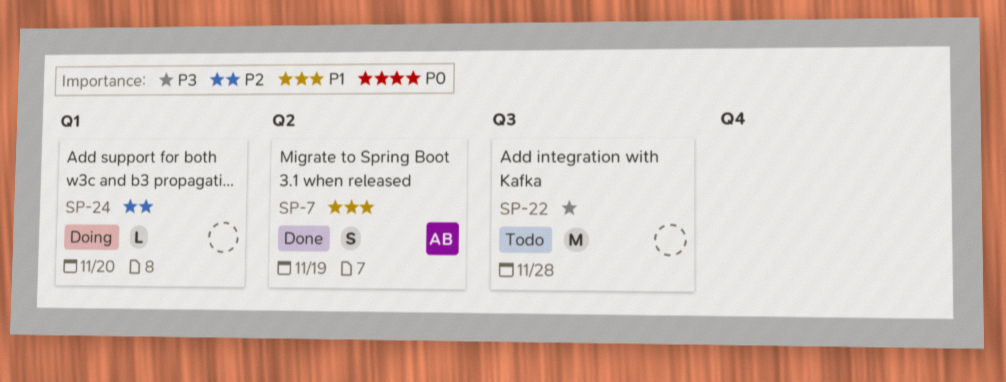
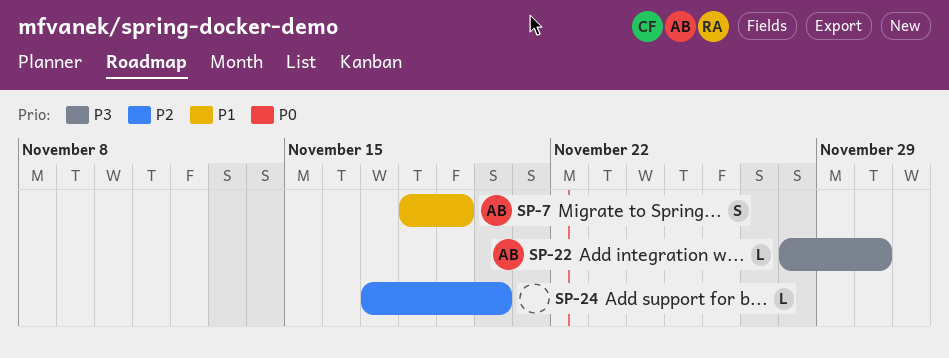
SP-22, owner: none -> AB
SP-22, estimate: M -> L
SP-22, due: Nov 28 -> Nov 30

